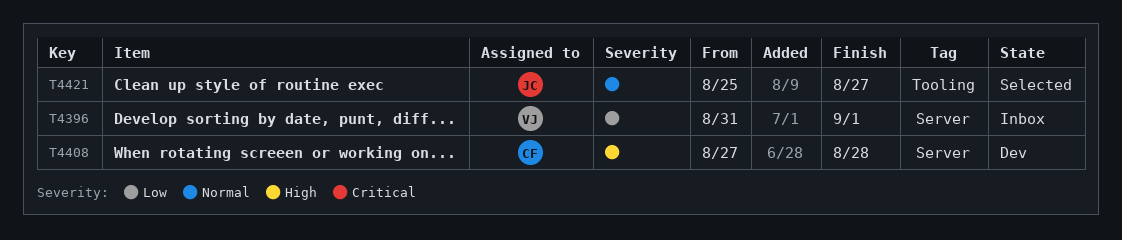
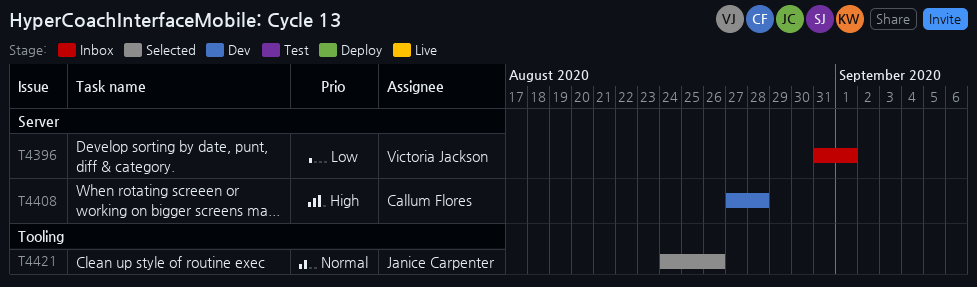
T4421, start: Aug 25 -> Aug 24
T4421, due: Aug 27 -> Aug 26

